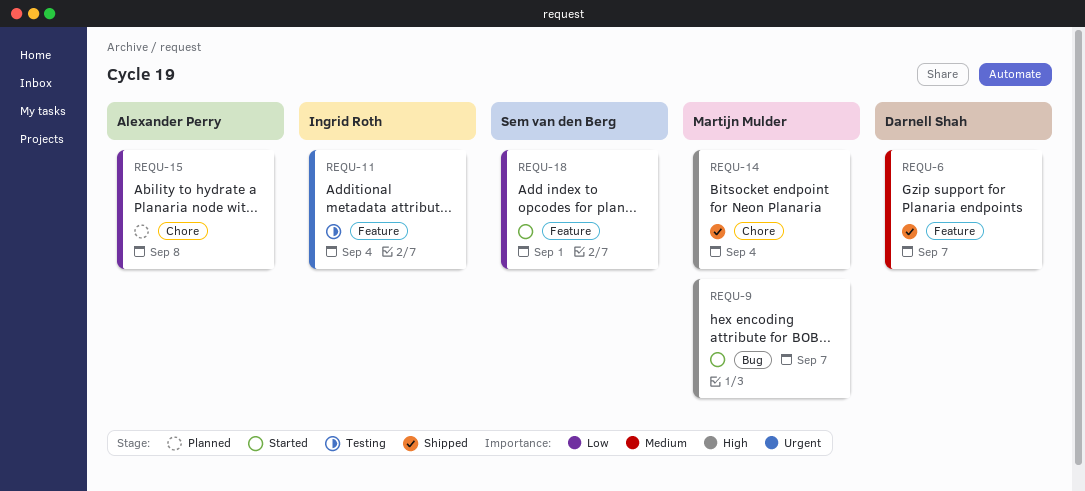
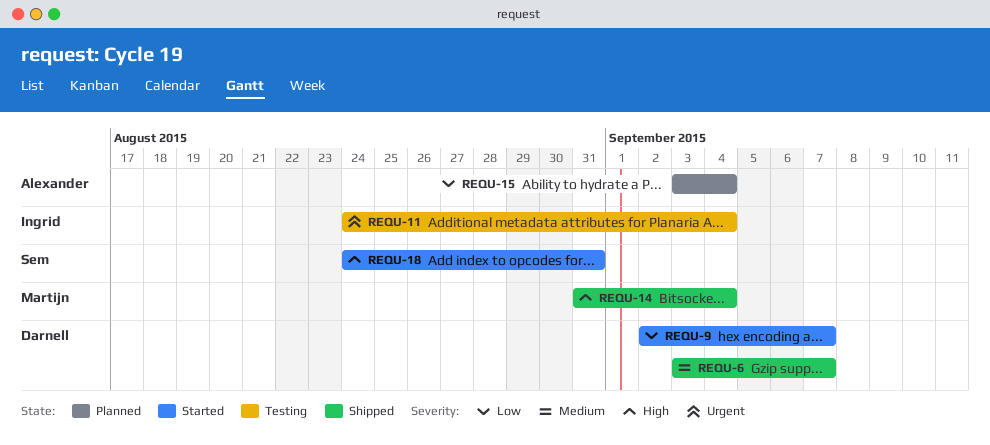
REQU-9, owner: Martijn Mulder -> Darnell Shah
REQU-9, priority: High -> Low
REQU-15, due: Sep 8 -> Sep 4
REQU-18, priority: Low -> High
REQU-18, due: Sep 1 -> Aug 31

